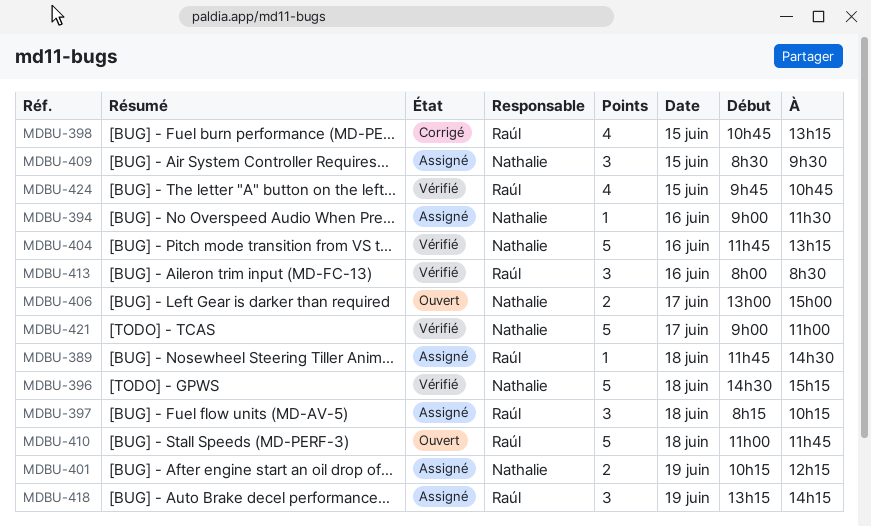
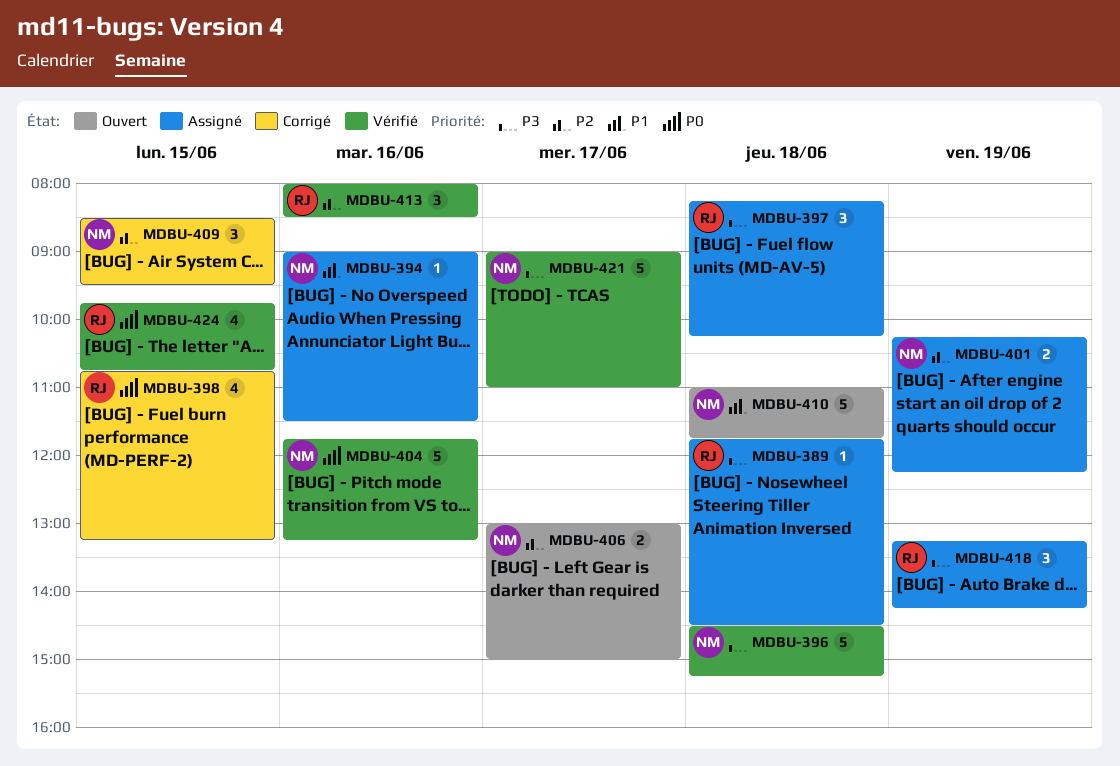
MDBU-409, status: Assigné -> Corrigé
MDBU-410, owner: Raúl -> Nathalie

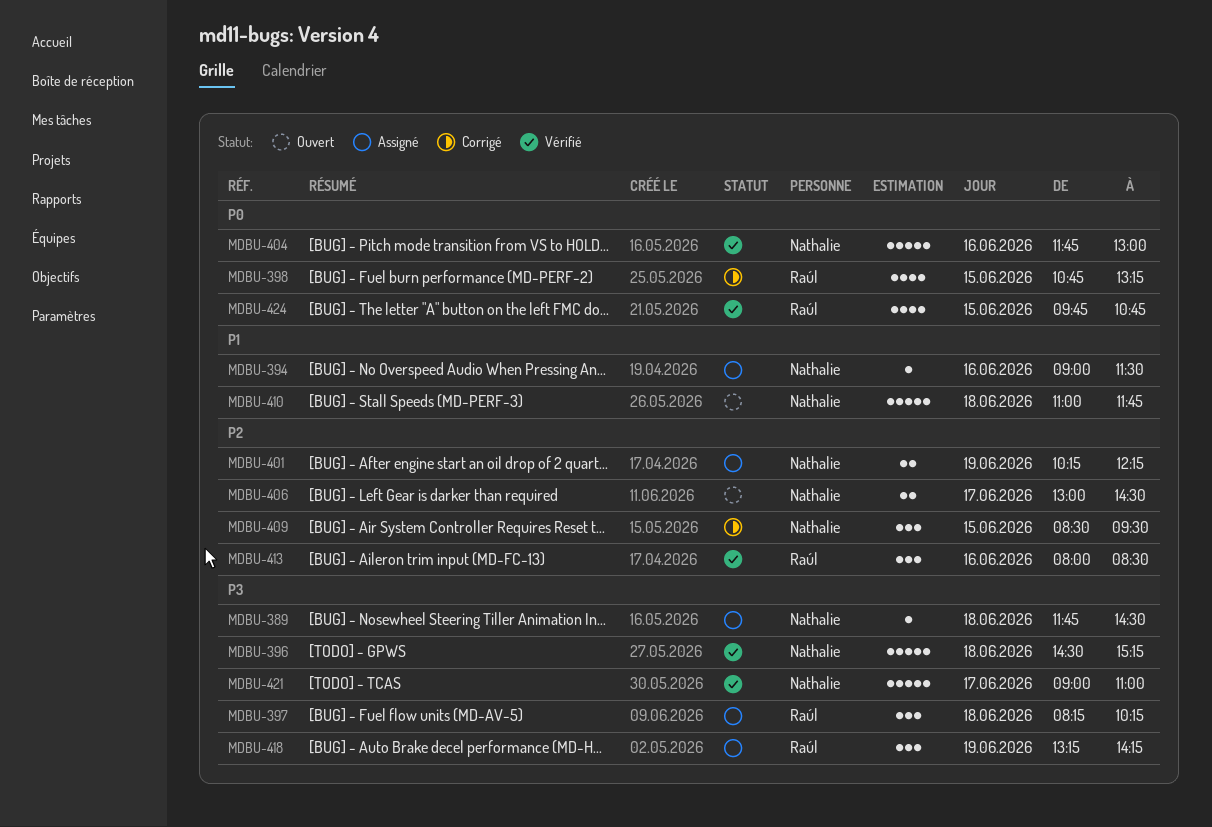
MDBU-389, owner: Raúl -> Nathalie
MDBU-404, ends: 13:15 -> 13:00
MDBU-406, ends: 15:00 -> 14:30

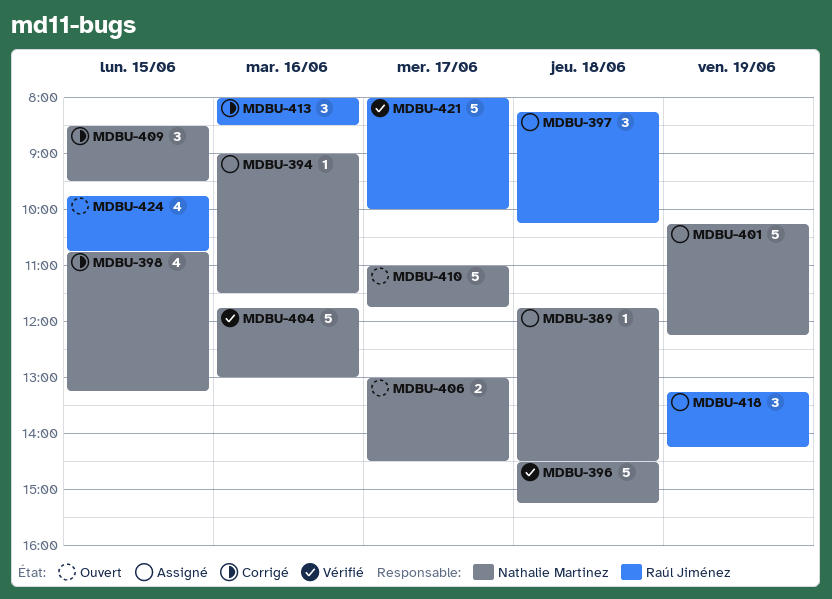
MDBU-398, owner: Raúl Jiménez -> Nathalie Martinez
MDBU-401, estimate: 2 -> 5
MDBU-410, day: Jun 18 -> Jun 17
MDBU-413, status: Vérifié -> Corrigé
MDBU-421, owner: Nathalie Martinez -> Raúl Jiménez
MDBU-421, begins: 09:00 -> 08:00
MDBU-421, ends: 11:00 -> 10:00
MDBU-424, status: Vérifié -> Ouvert

